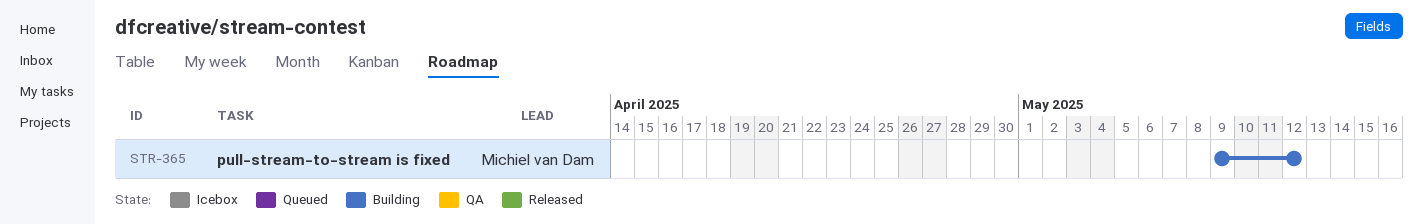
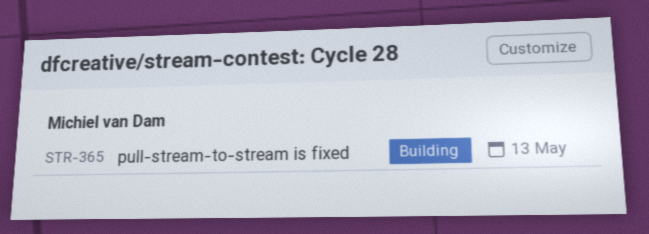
STR-365, due: May 12 -> May 13

